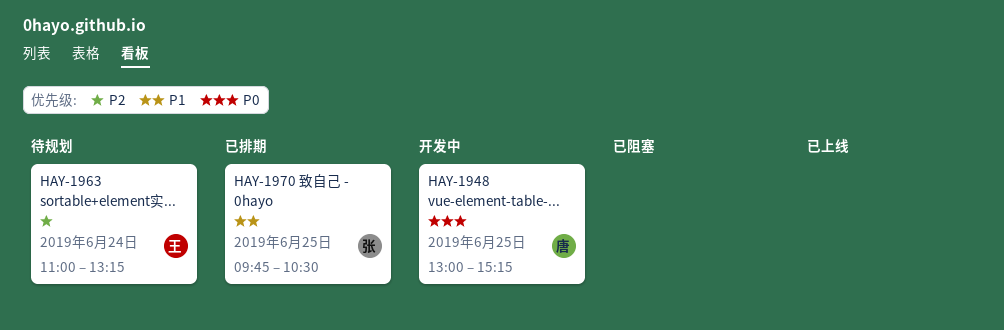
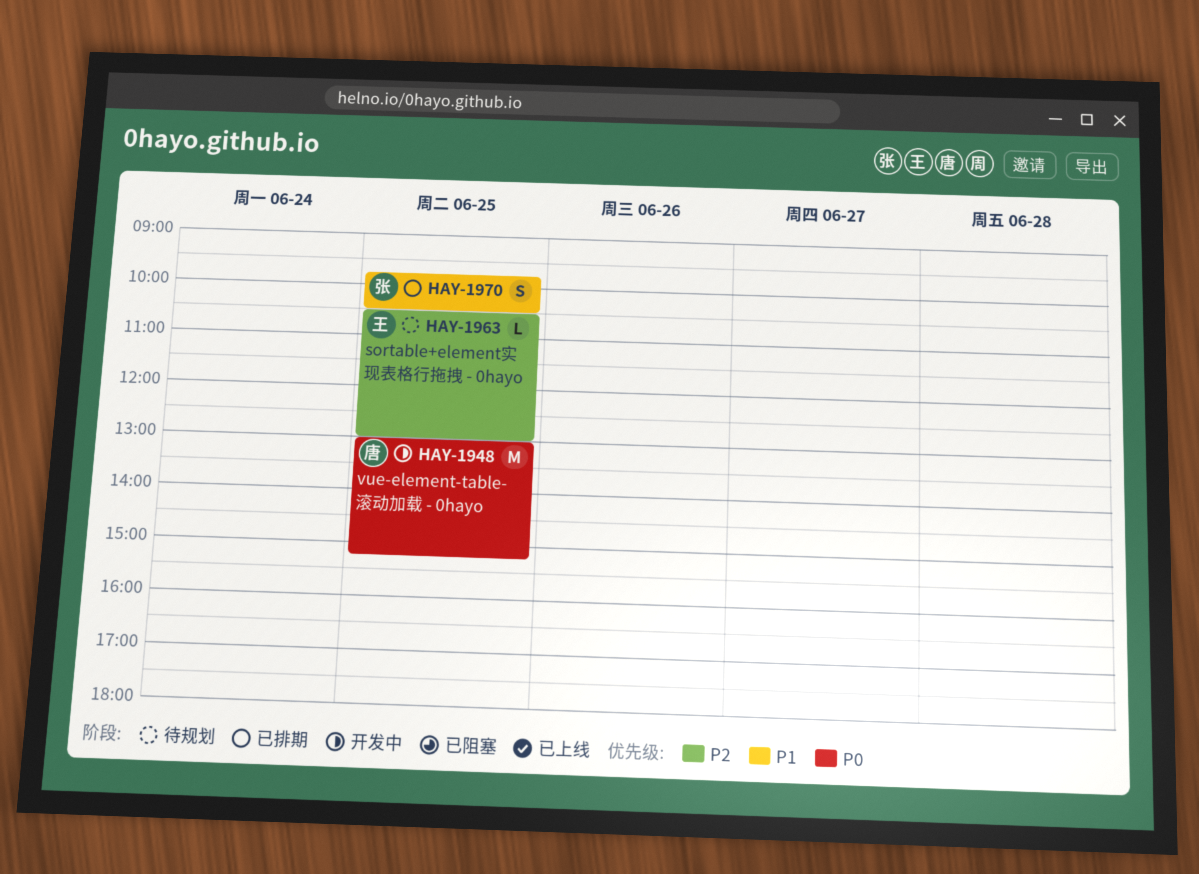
HAY-1963, day: Jun 24 -> Jun 25
HAY-1963, begins: 11:00 -> 10:30
HAY-1963, ends: 13:15 -> 13:00

